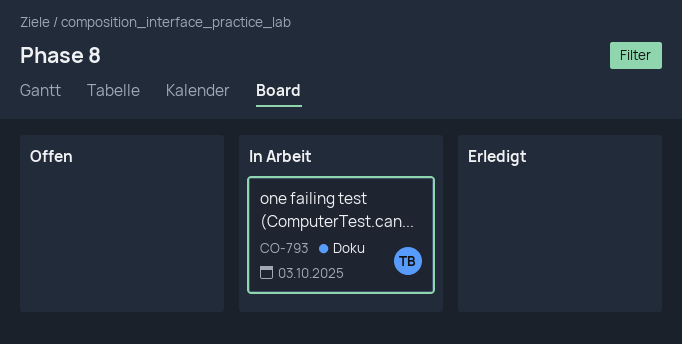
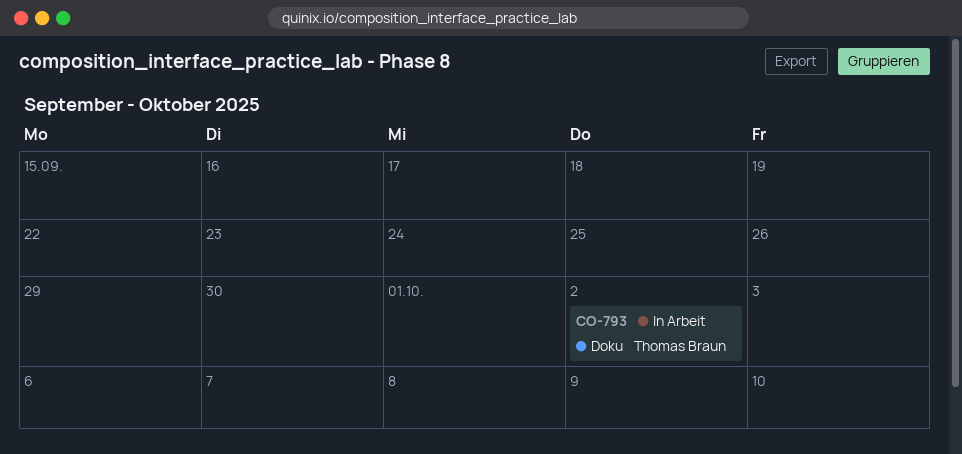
CO-793, due: Oct 3 -> Oct 2

